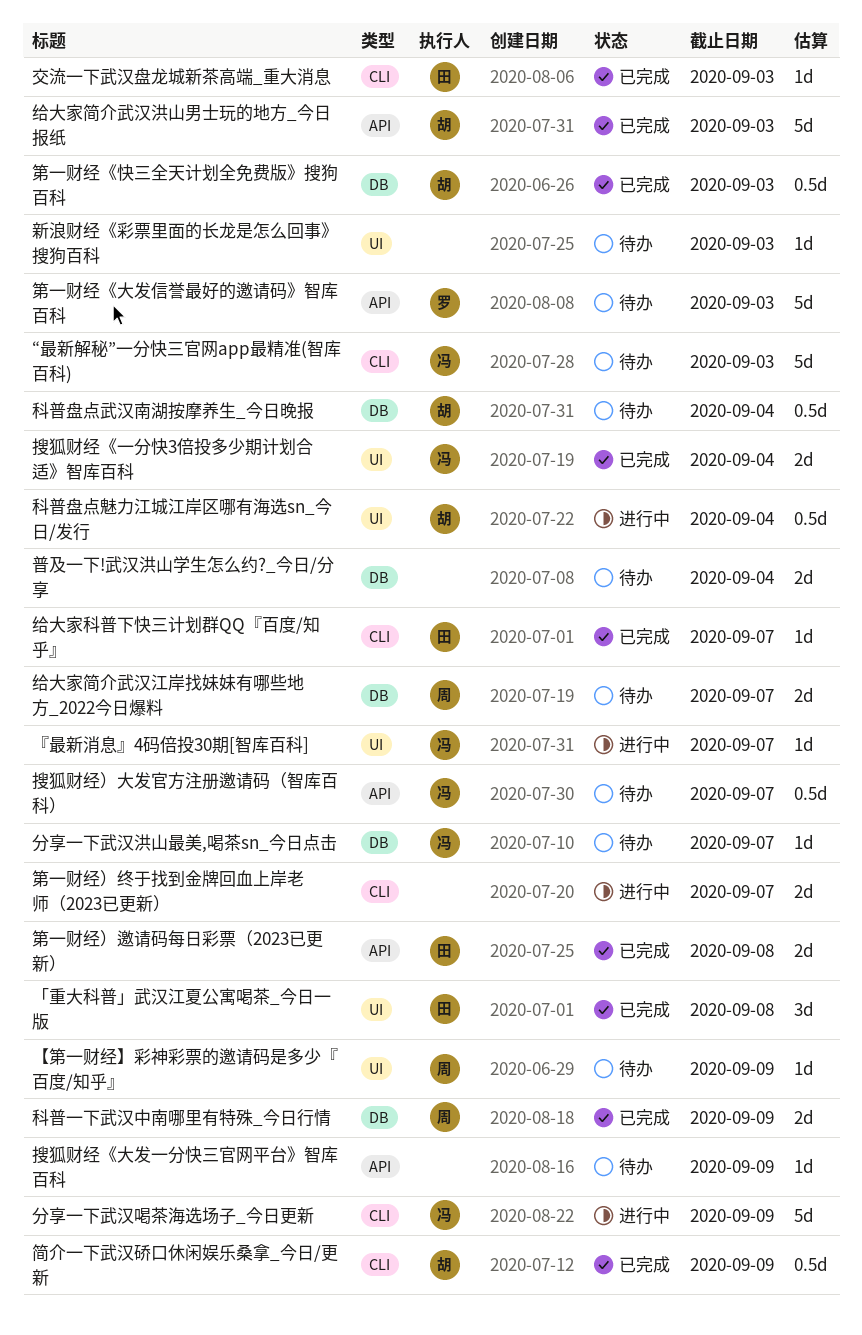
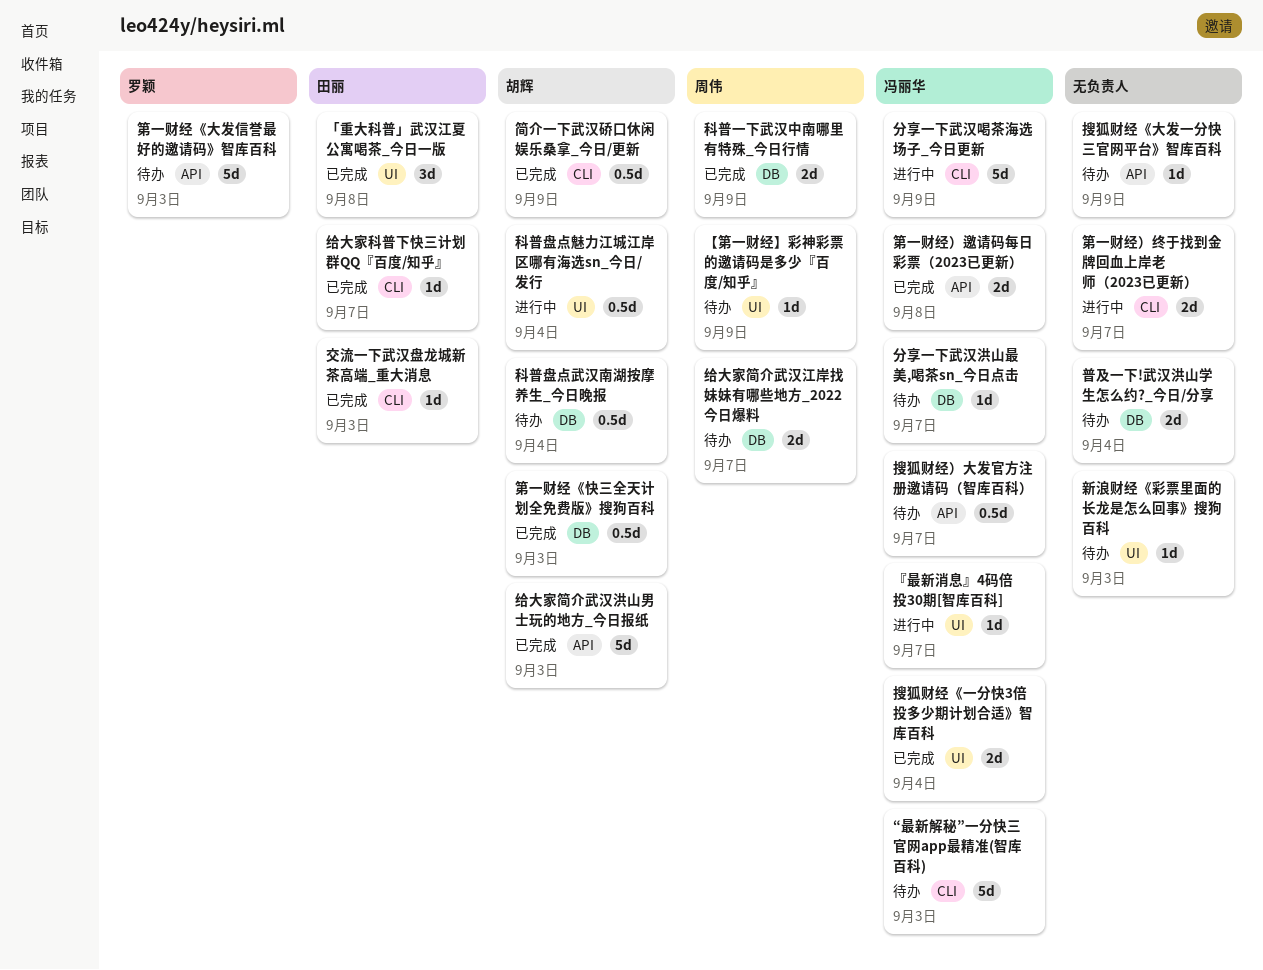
第一财经）邀请码每日彩票（2023已更新）, owner: 田丽 -> 冯丽华

